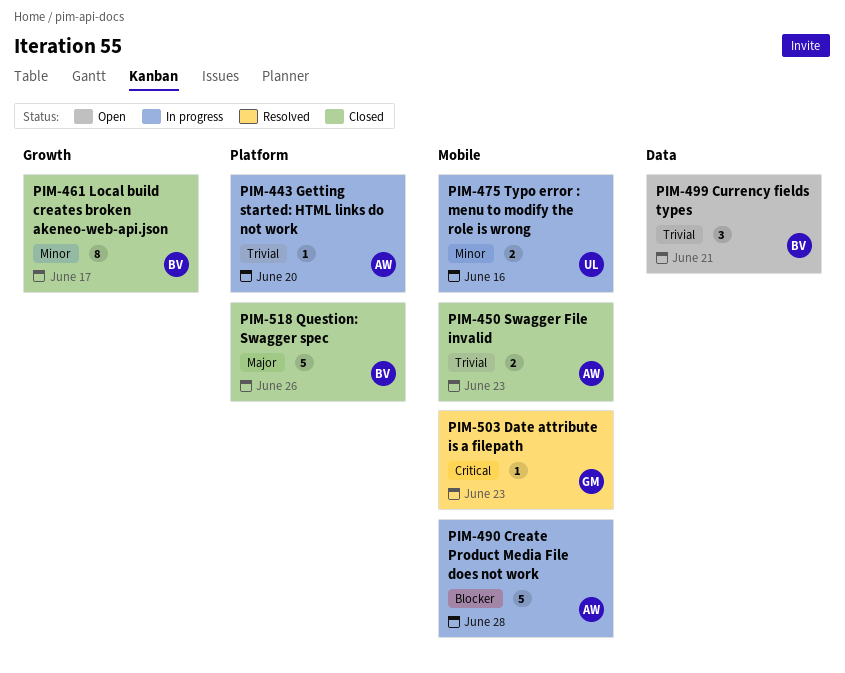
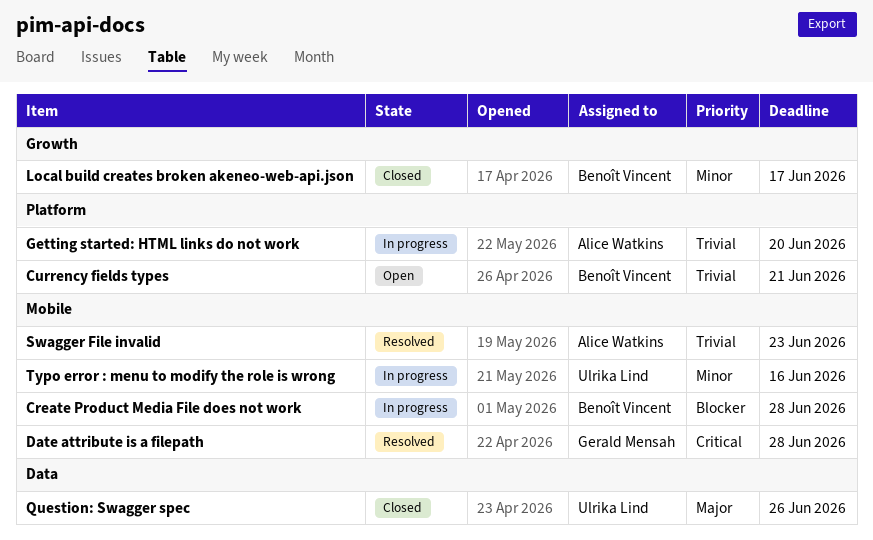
Create Product Media File does not work, owner: Alice Watkins -> Benoît Vincent
Currency fields types, label: Data -> Platform
Date attribute is a filepath, due: Jun 23 -> Jun 28
Question: Swagger spec, owner: Benoît Vincent -> Ulrika Lind
Question: Swagger spec, label: Platform -> Data
Swagger File invalid, status: Closed -> Resolved

